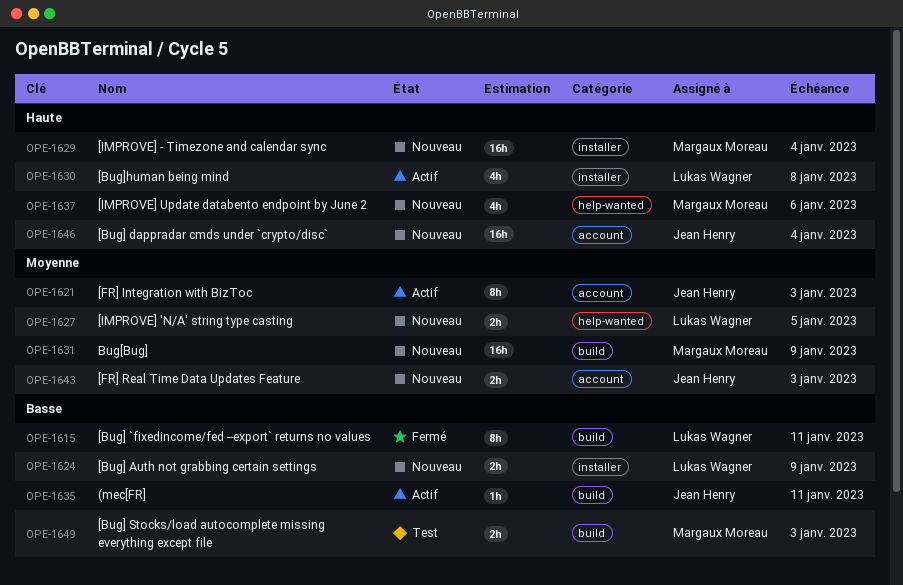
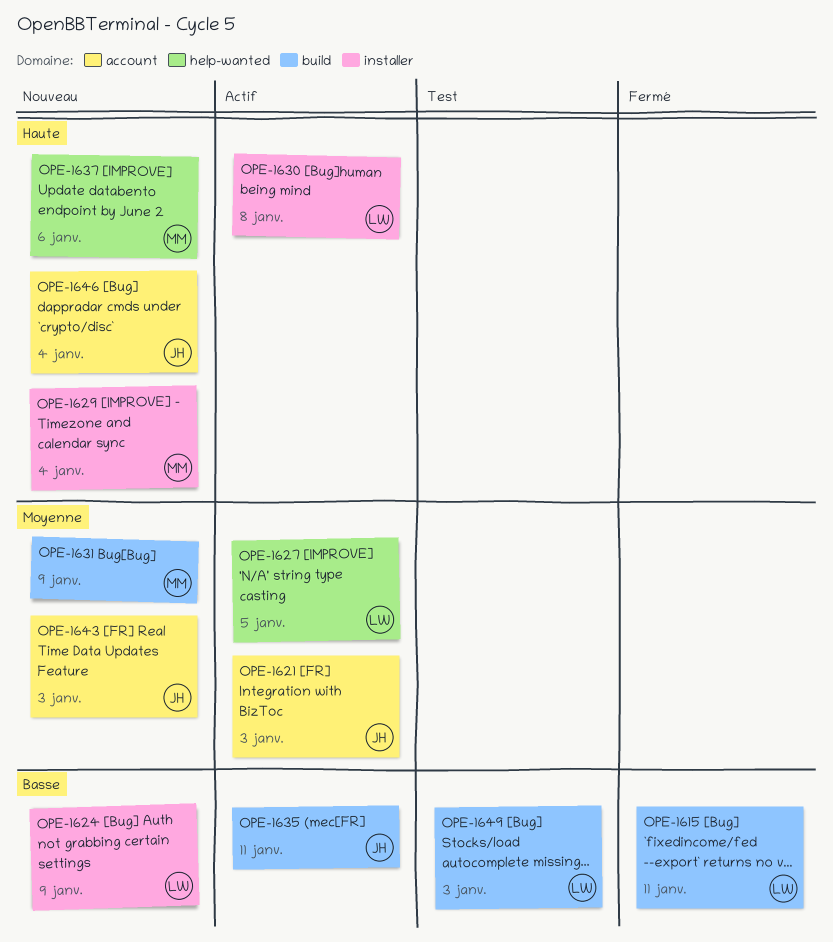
OPE-1627, status: Nouveau -> Actif
OPE-1649, owner: Margaux Moreau -> Lukas Wagner

